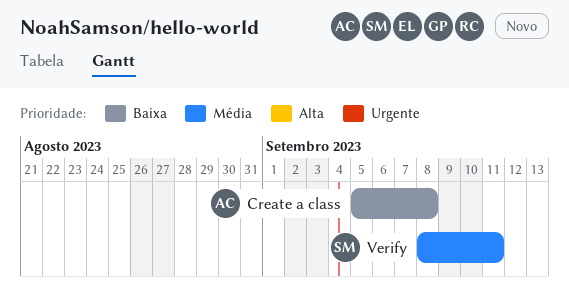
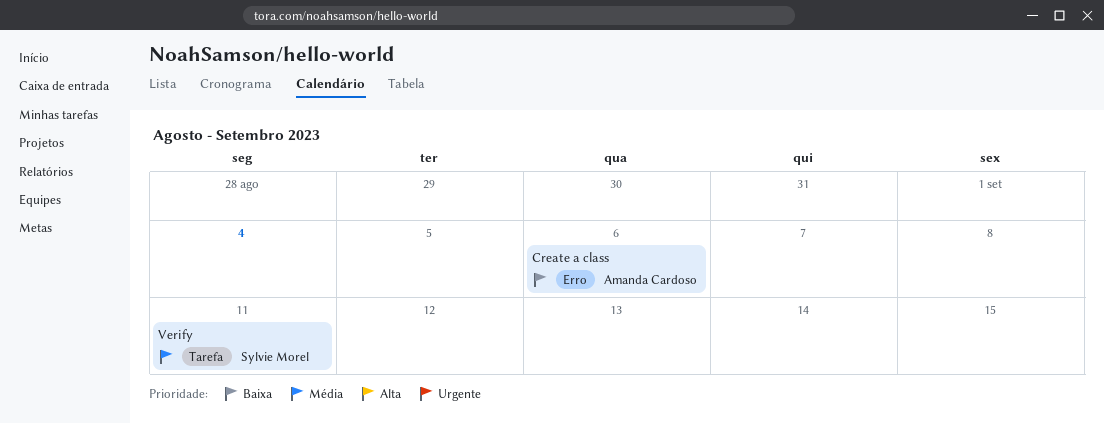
Create a class, due: Sep 8 -> Sep 6

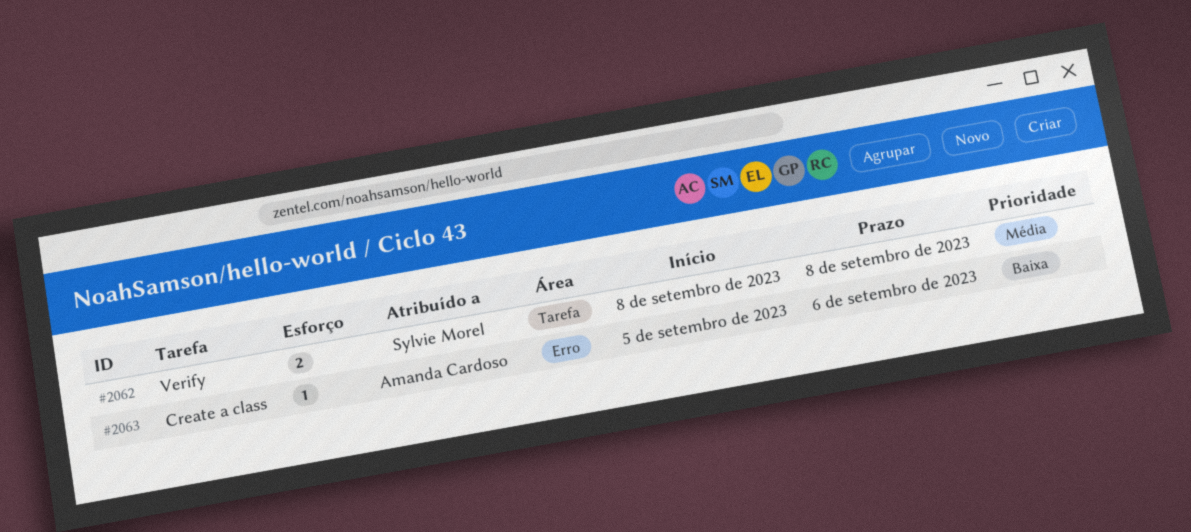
Verify, due: Sep 11 -> Sep 8

